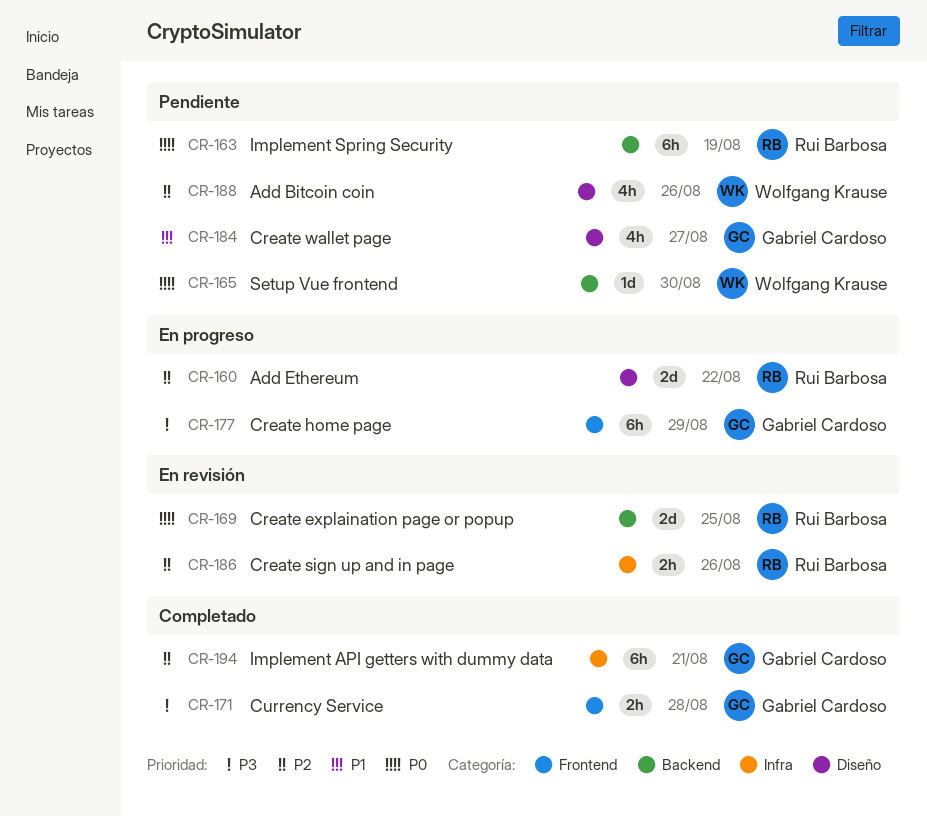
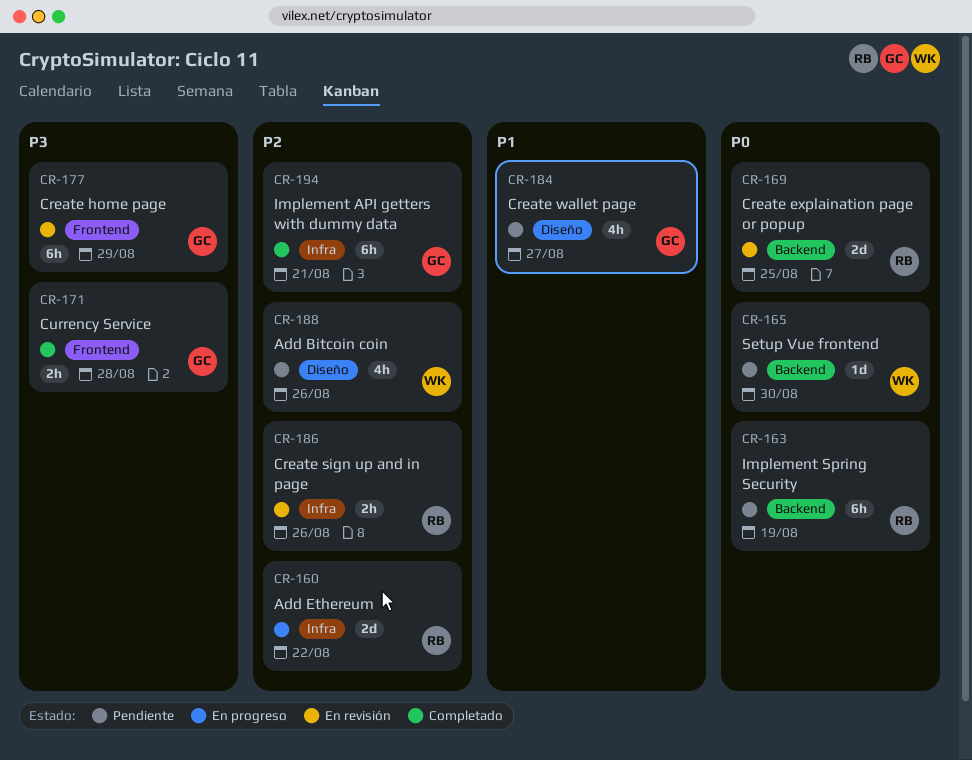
CR-160, label: Diseño -> Infra
CR-177, status: En progreso -> En revisión

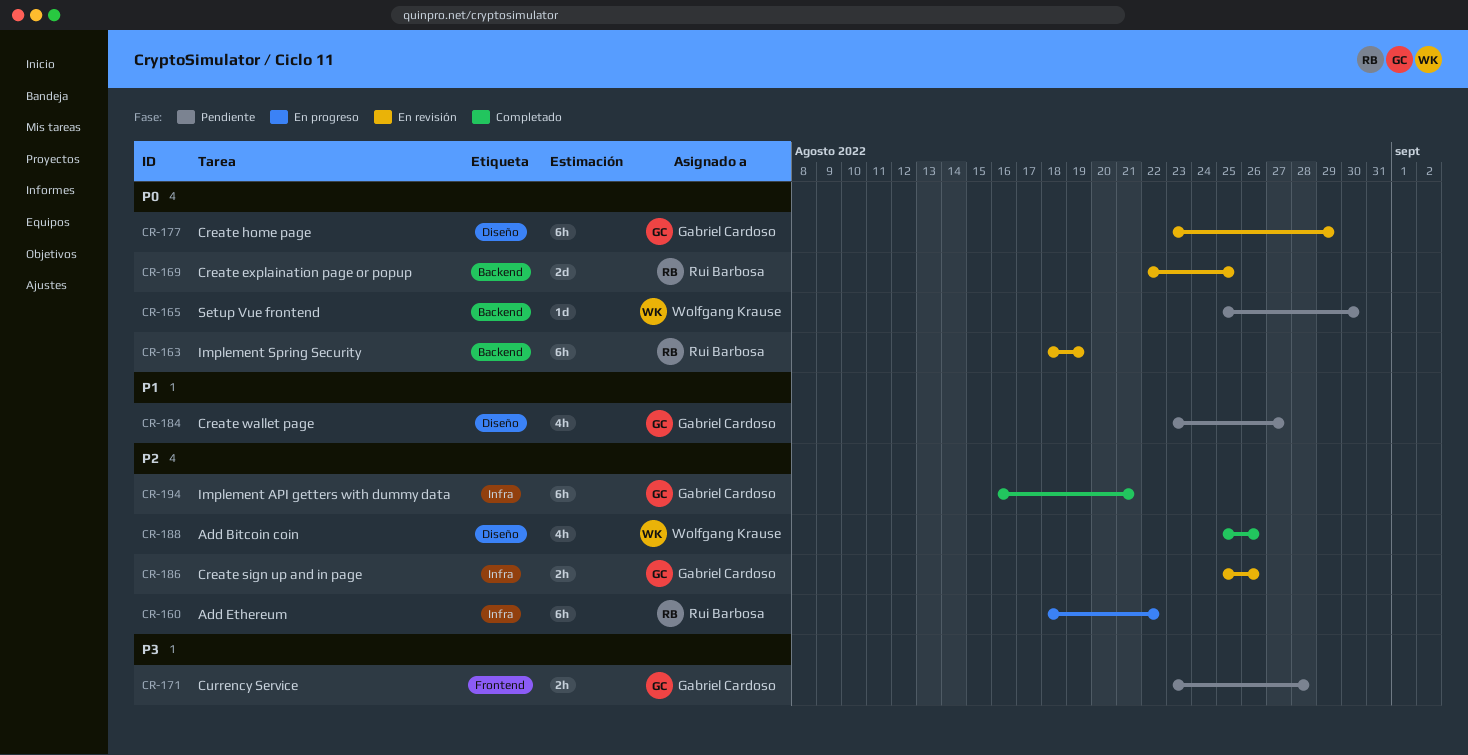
CR-160, estimate: 2d -> 6h
CR-163, status: Pendiente -> En revisión
CR-171, status: Completado -> Pendiente
CR-177, priority: P3 -> P0
CR-177, label: Frontend -> Diseño
CR-186, owner: Rui Barbosa -> Gabriel Cardoso
CR-188, status: Pendiente -> Completado

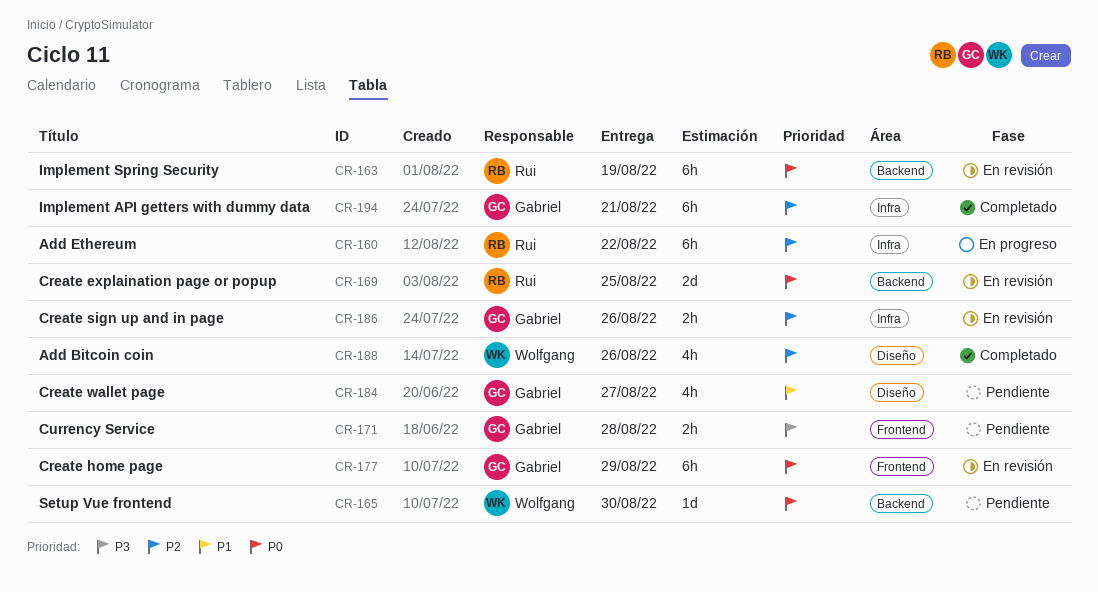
CR-177, label: Diseño -> Frontend

